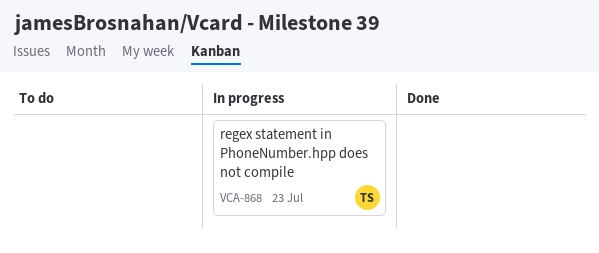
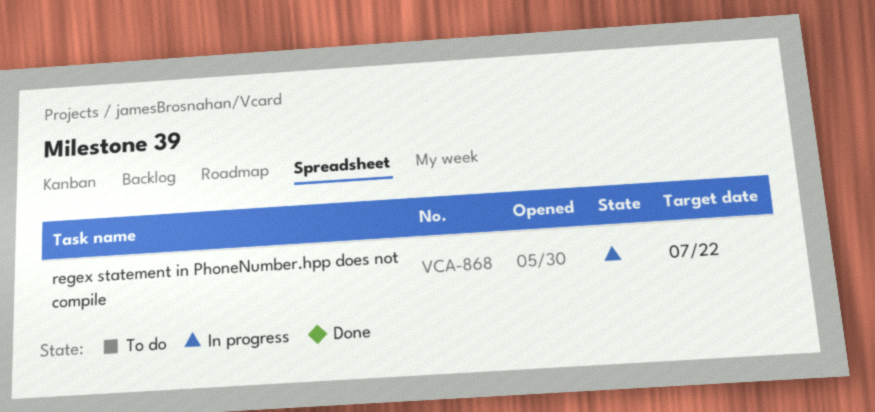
VCA-868, due: Jul 23 -> Jul 22

